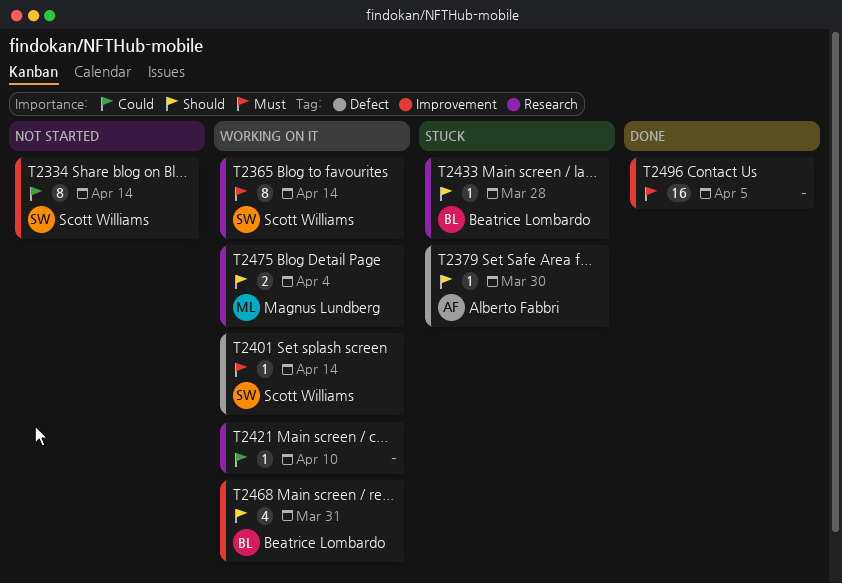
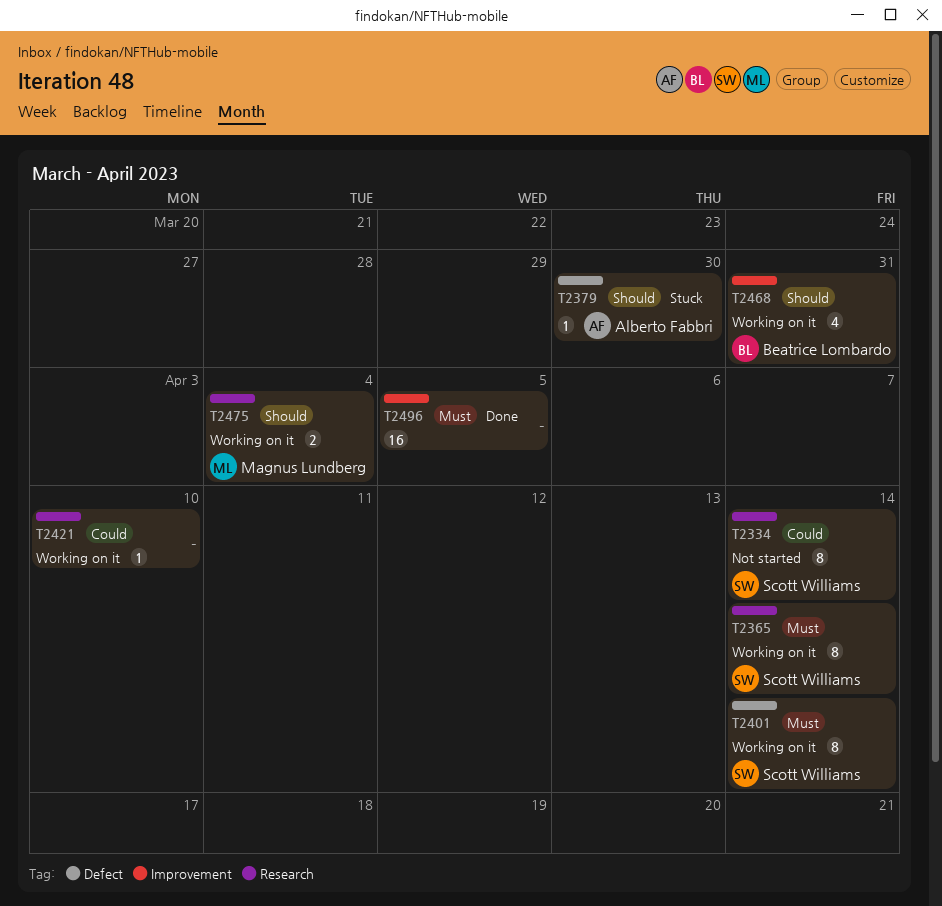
T2334, label: Improvement -> Research
T2401, estimate: 1 -> 8
T2433: present -> none

